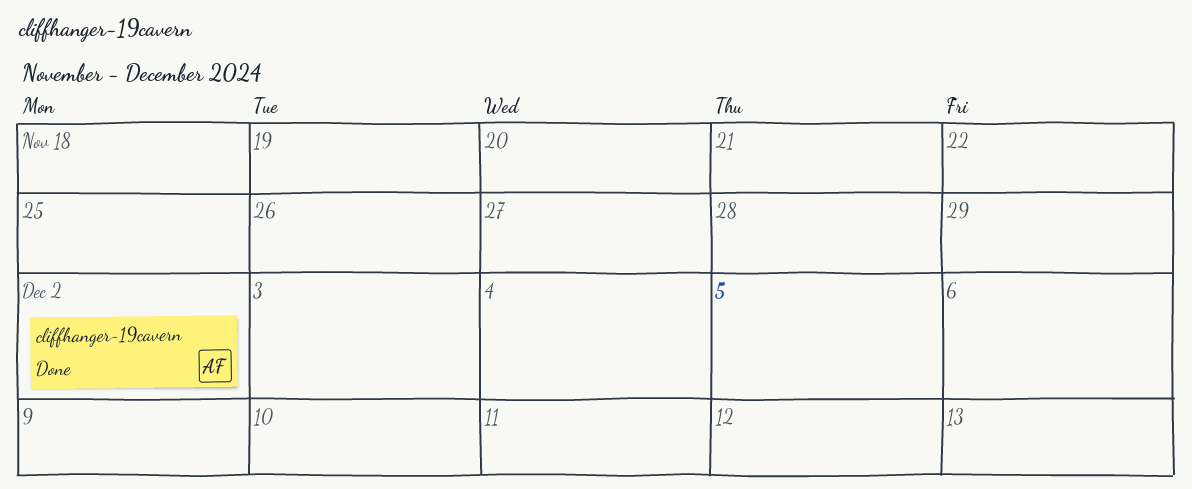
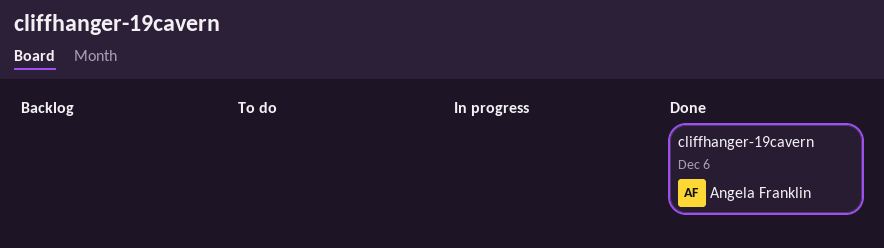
cliffhanger-19cavern, due: Dec 2 -> Dec 6

